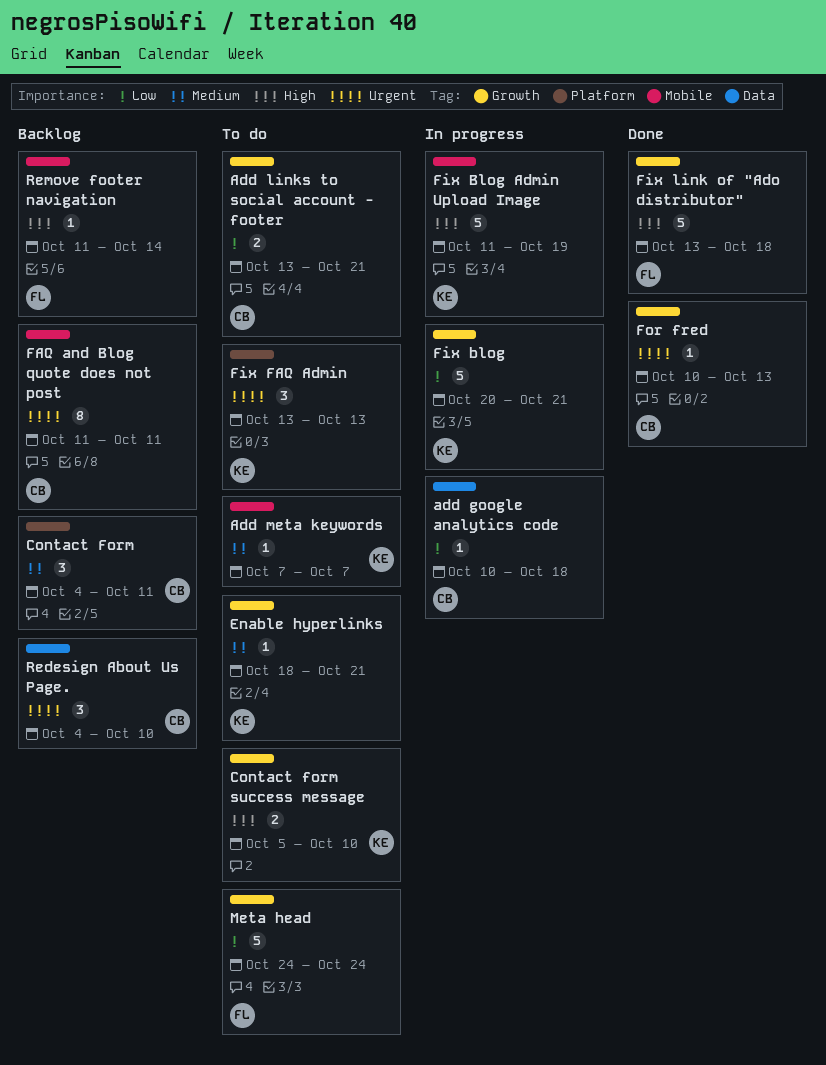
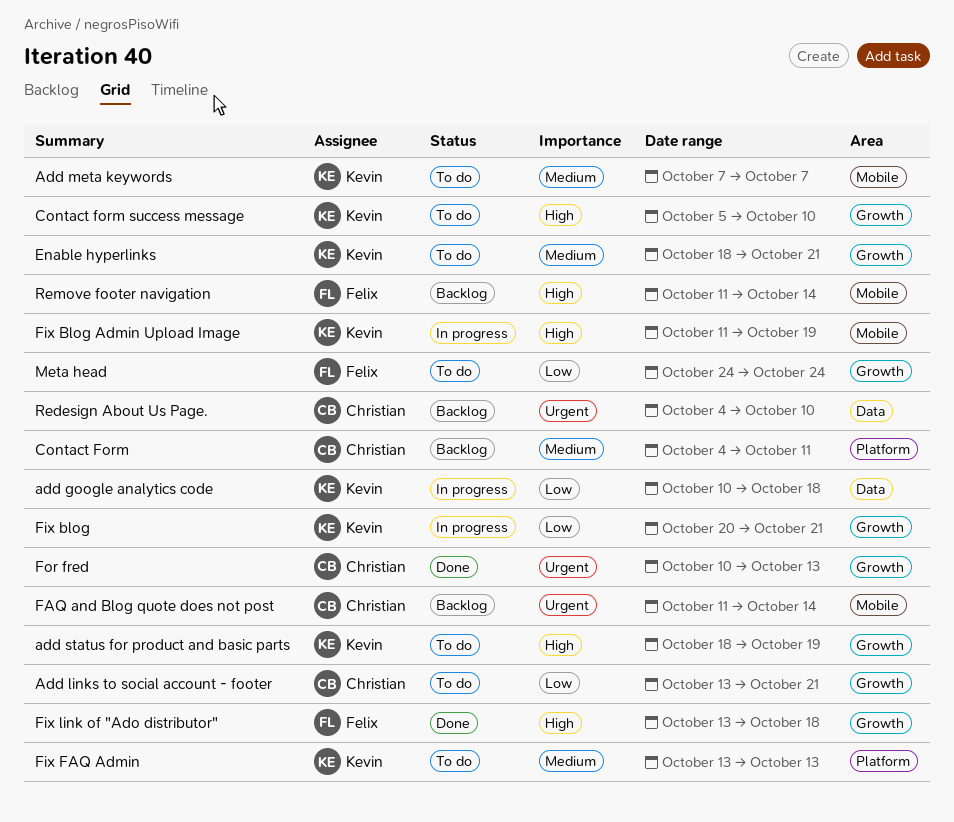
add google analytics code, owner: Christian -> Kevin
add status for product and basic parts: none -> present
FAQ and Blog quote does not post, due: Oct 11 -> Oct 14
Fix FAQ Admin, priority: Urgent -> Medium

